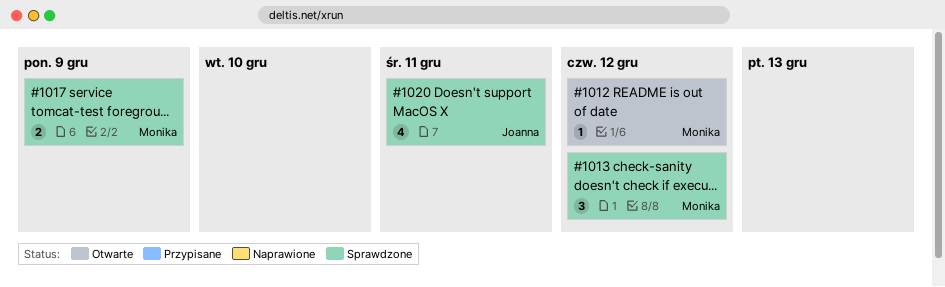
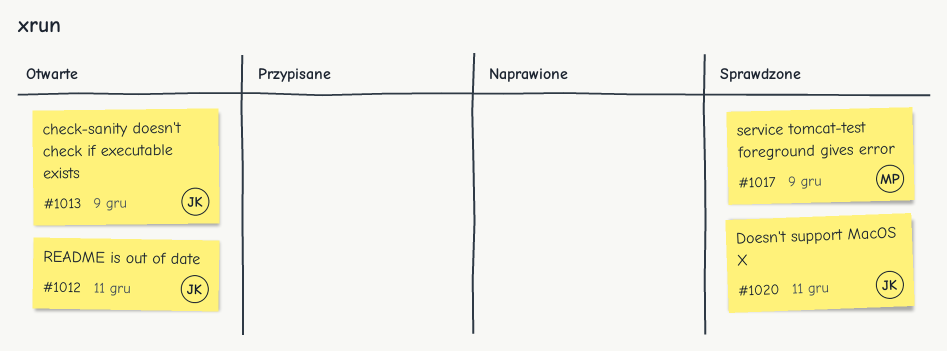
#1012, owner: Monika -> Joanna
#1012, due: Dec 12 -> Dec 11
#1013, status: Sprawdzone -> Otwarte
#1013, owner: Monika -> Joanna
#1013, due: Dec 12 -> Dec 9

